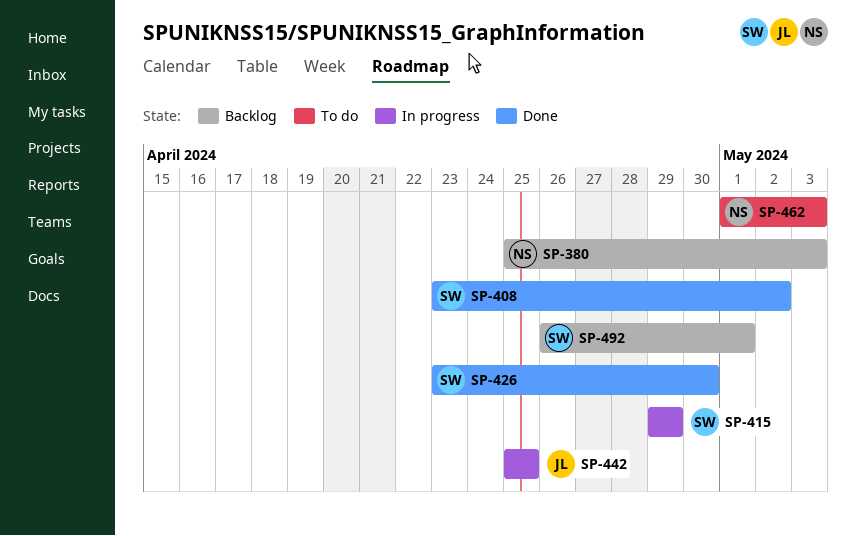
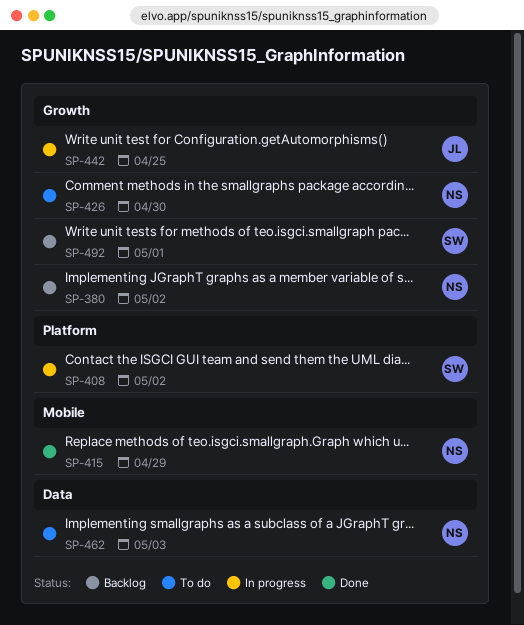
SP-380, due: May 3 -> May 2
SP-408, status: Done -> In progress
SP-415, status: In progress -> Done
SP-415, owner: SW -> NS
SP-426, status: Done -> To do
SP-426, owner: SW -> NS

